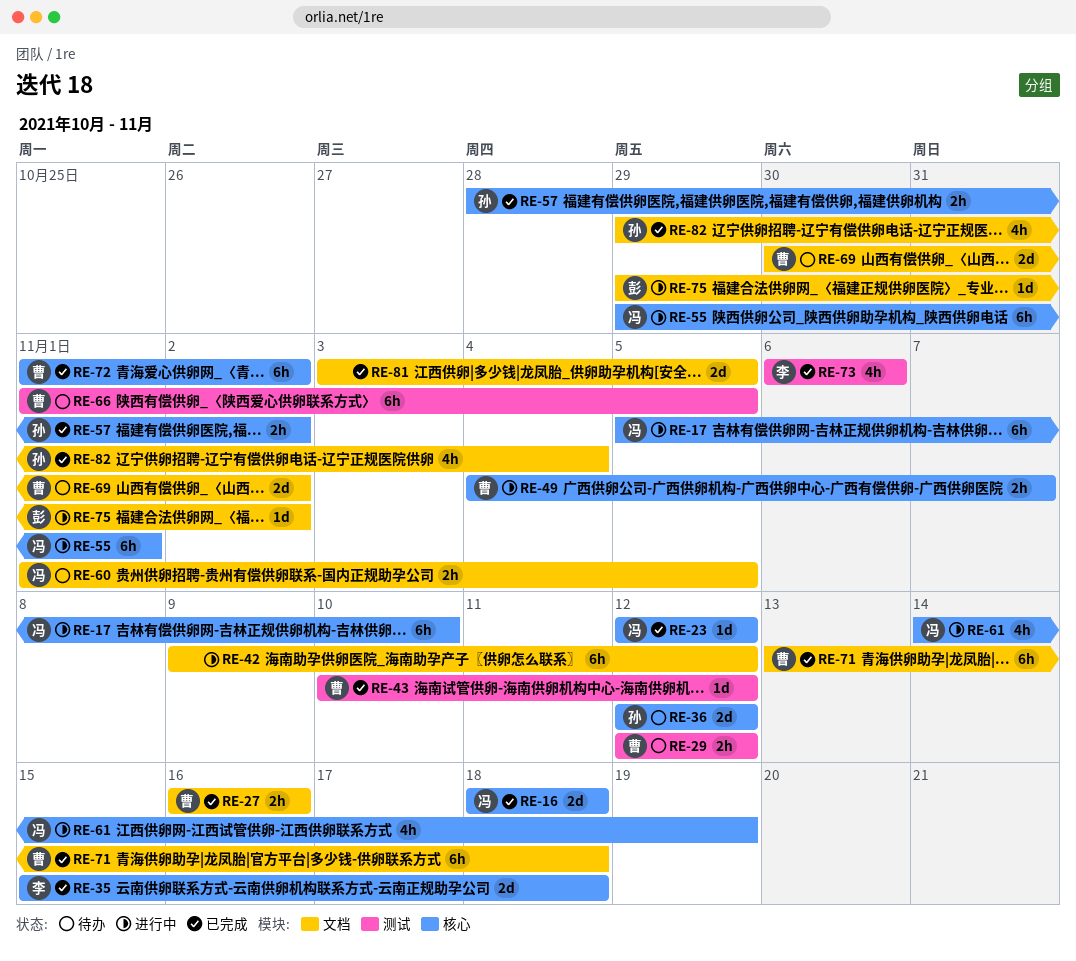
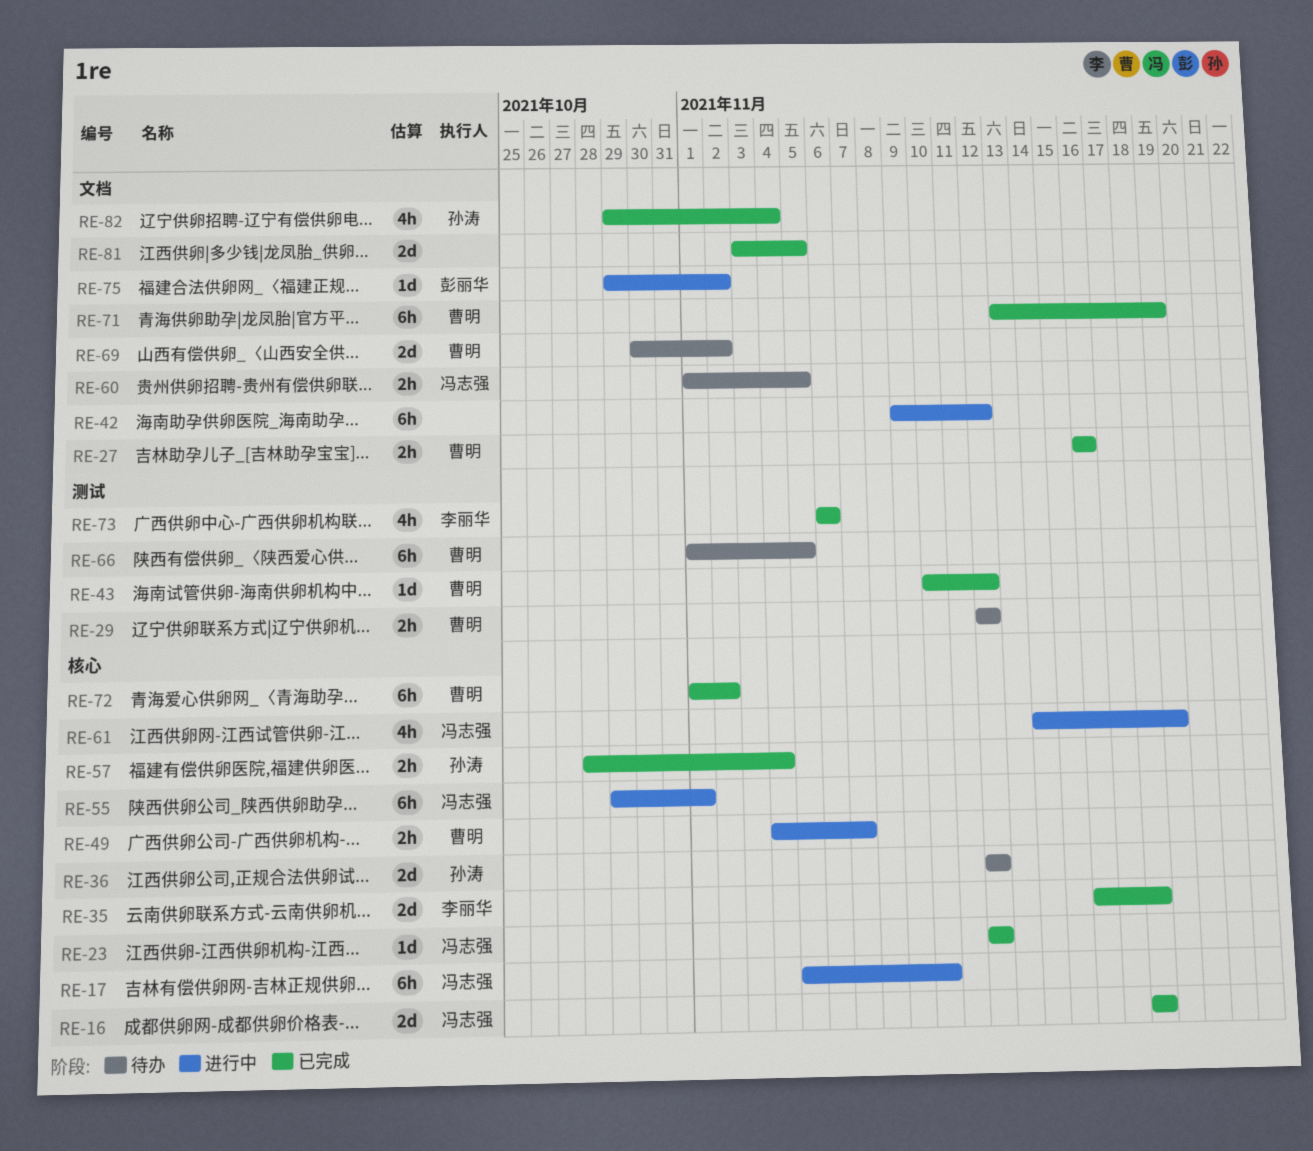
RE-35, start: Nov 15 -> Nov 16
RE-57, due: Nov 2 -> Nov 4
RE-71, due: Nov 18 -> Nov 19

